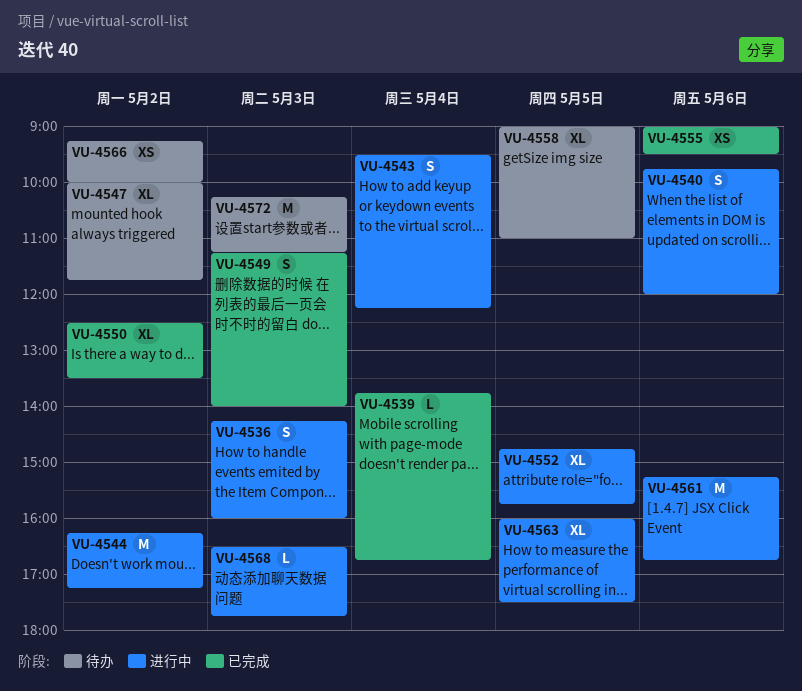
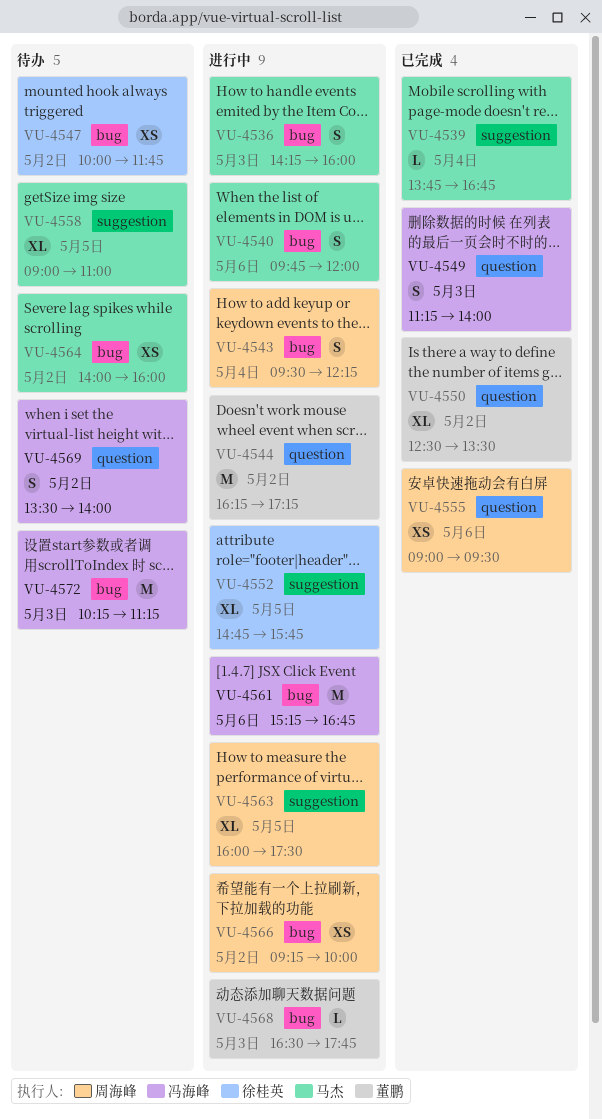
VU-4547, estimate: XL -> XS
VU-4564: none -> present
VU-4566, status: 待办 -> 进行中
VU-4569: none -> present

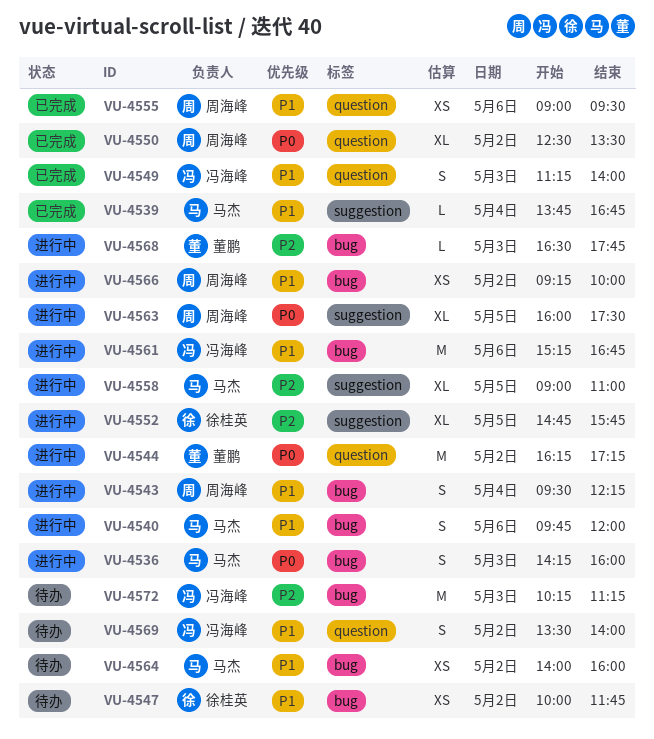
VU-4550, owner: 董鹏 -> 周海峰
VU-4558, status: 待办 -> 进行中

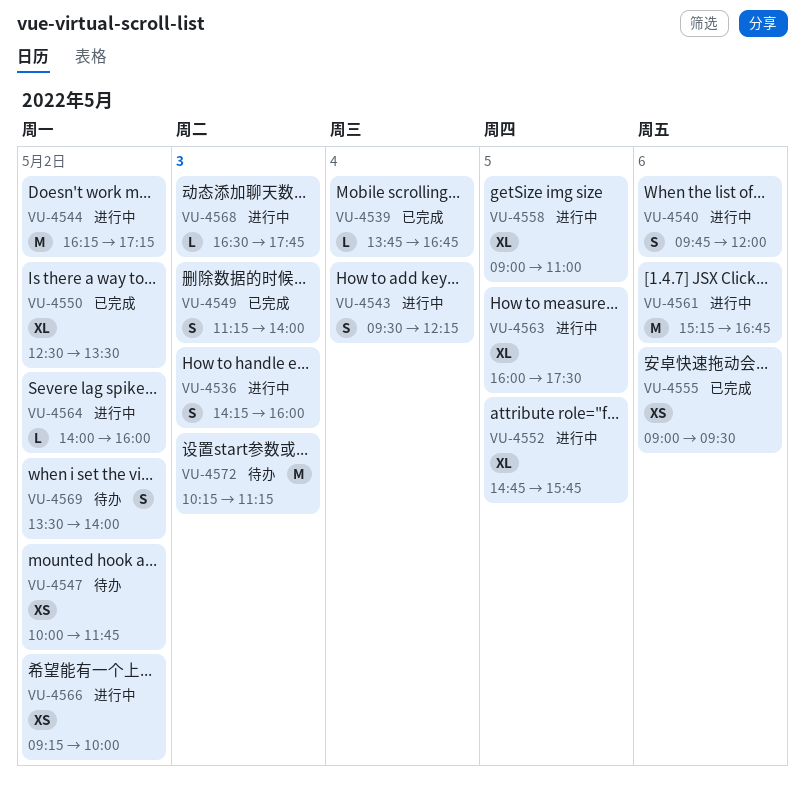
VU-4564, status: 待办 -> 进行中
VU-4564, estimate: XS -> L

